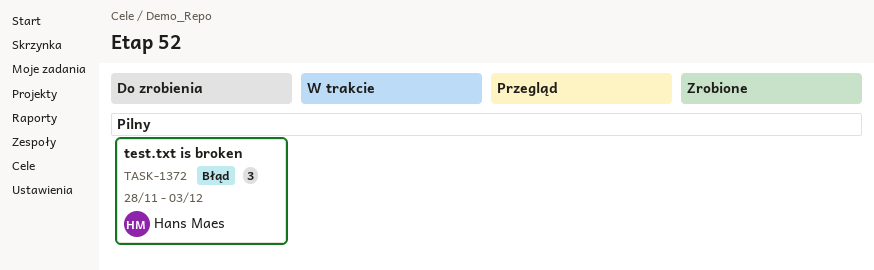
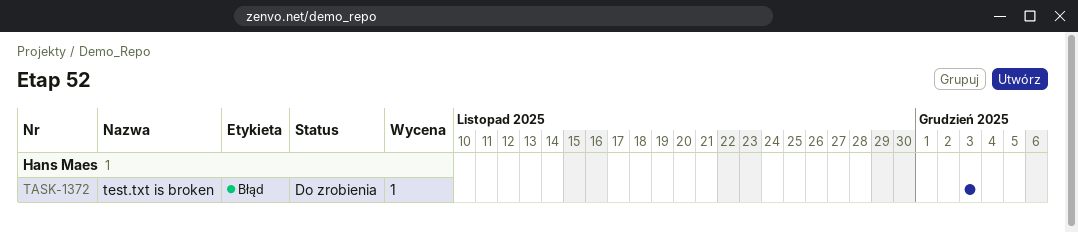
TASK-1372, estimate: 3 -> 1
TASK-1372, start: Nov 28 -> Dec 3

